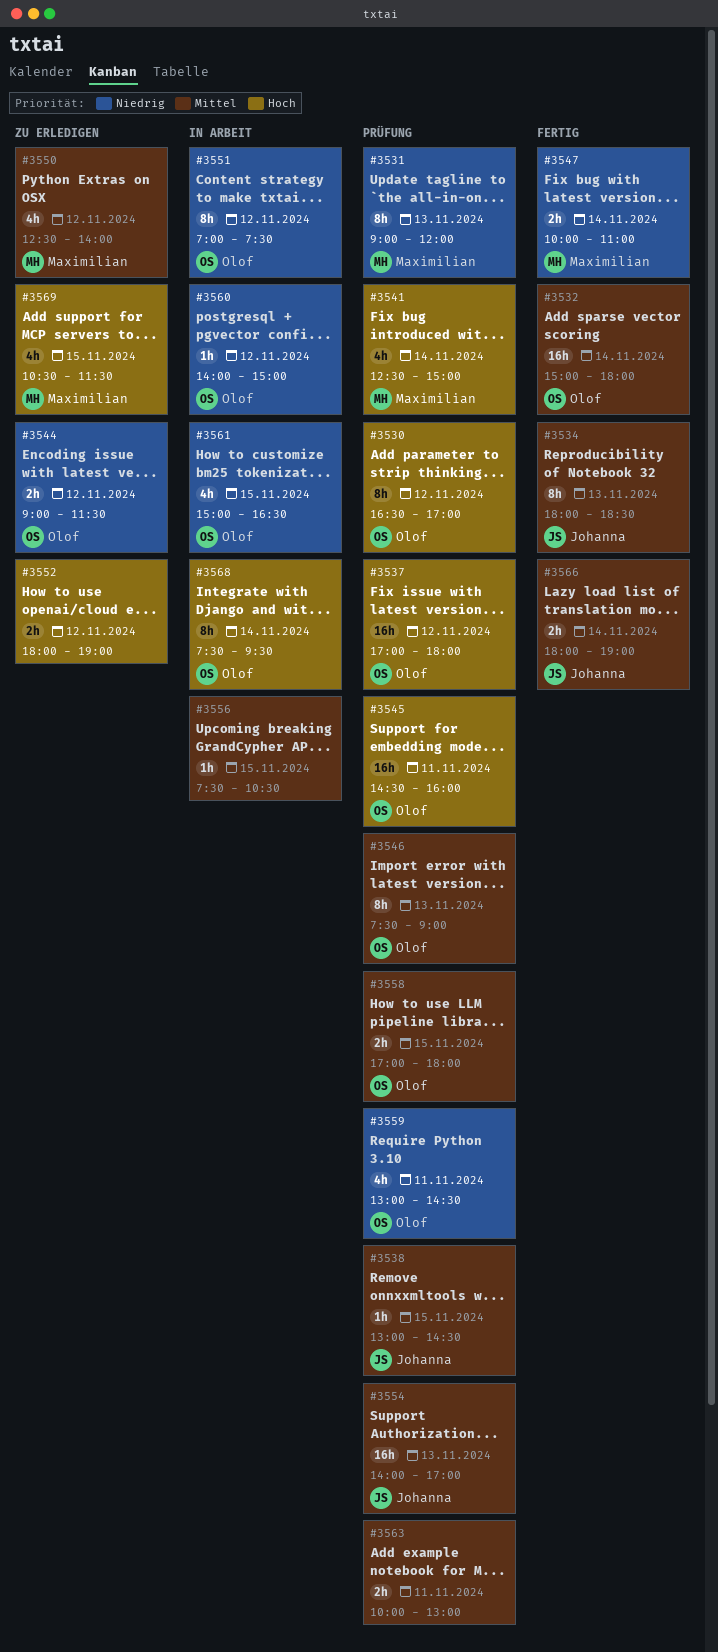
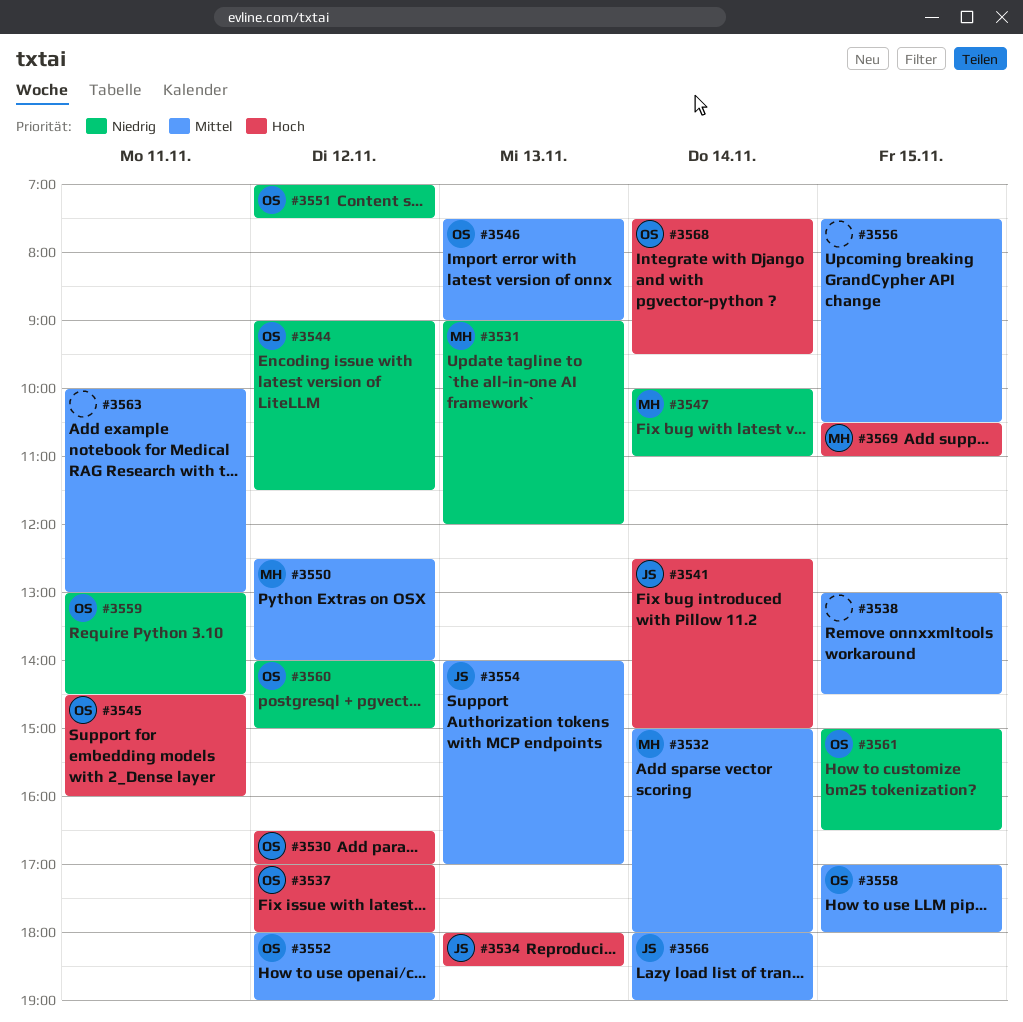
#3532, owner: Olof -> Maximilian
#3534, priority: Mittel -> Hoch
#3538, owner: Johanna -> none
#3541, owner: Maximilian -> Johanna
#3552, owner: none -> Olof
#3552, priority: Hoch -> Mittel
#3569, ends: 11:30 -> 11:00

